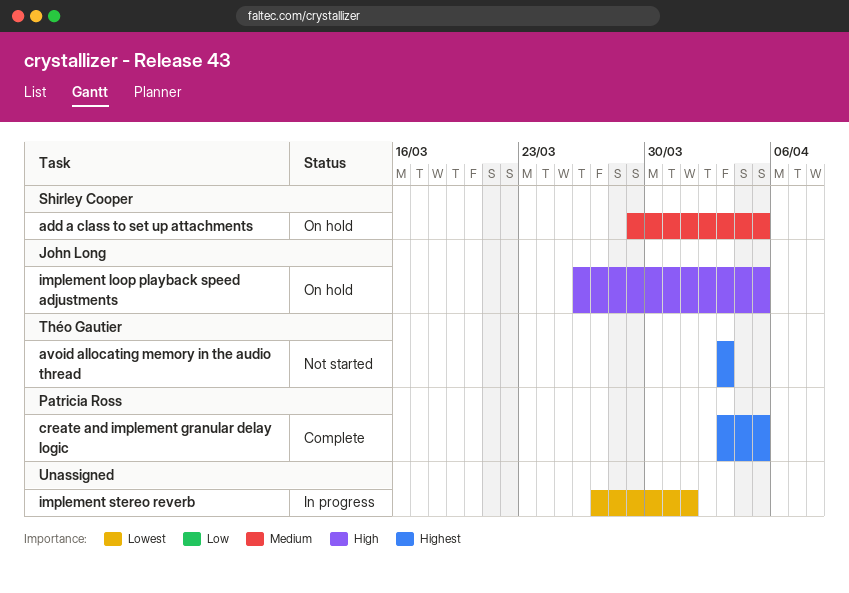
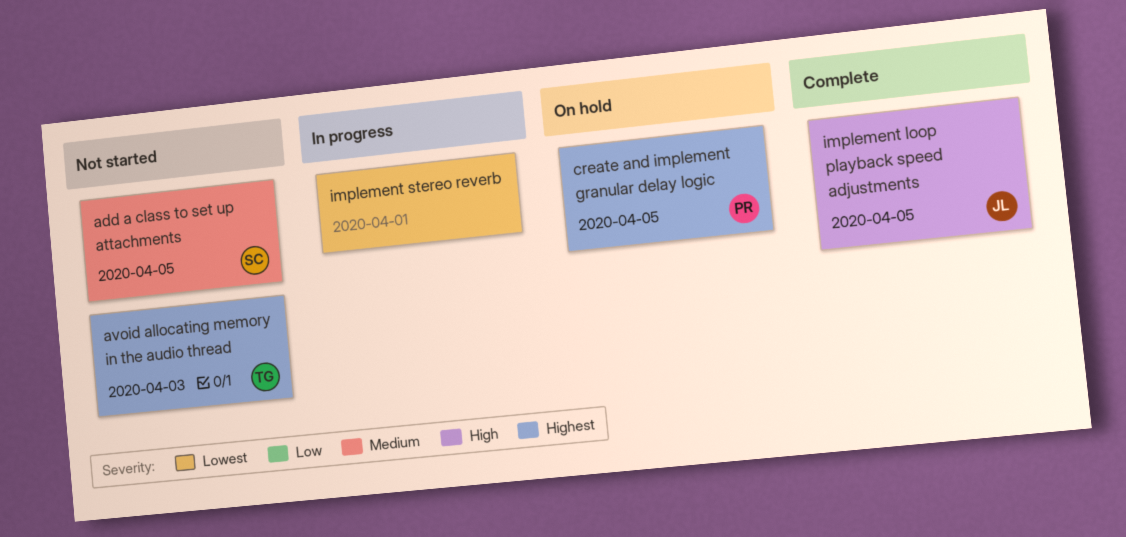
add a class to set up attachments, status: On hold -> Not started
create and implement granular delay logic, status: Complete -> On hold
implement loop playback speed adjustments, status: On hold -> Complete

